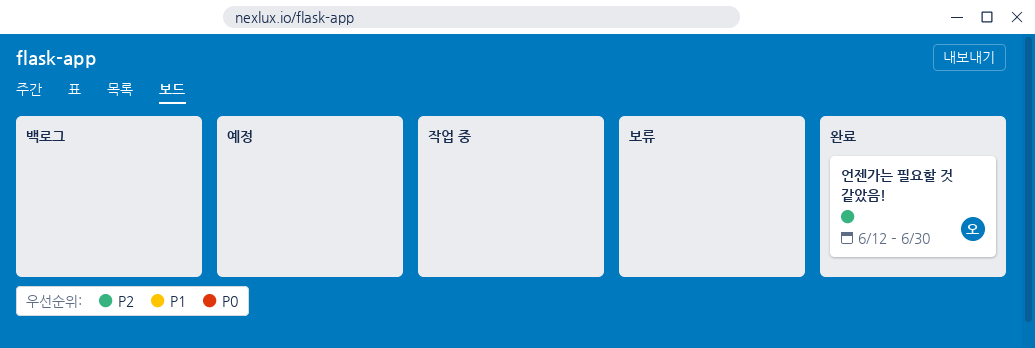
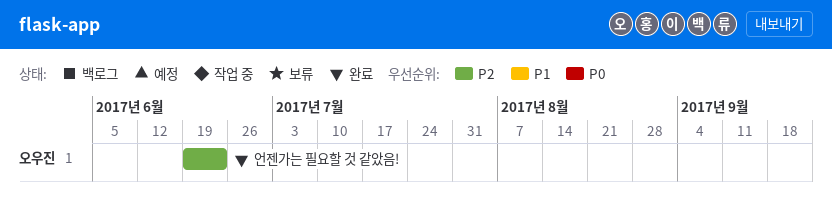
언젠가는 필요할 것 같았음!, start: Jun 12 -> Jun 19
언젠가는 필요할 것 같았음!, due: Jun 30 -> Jun 23

